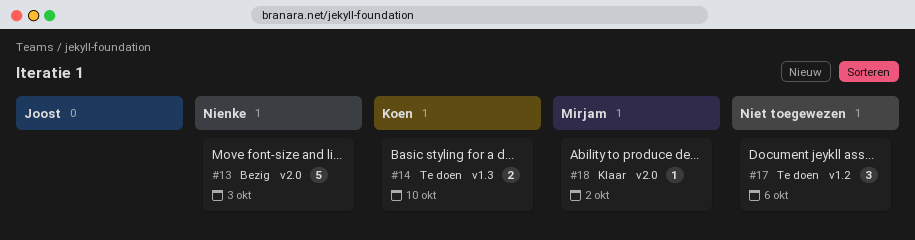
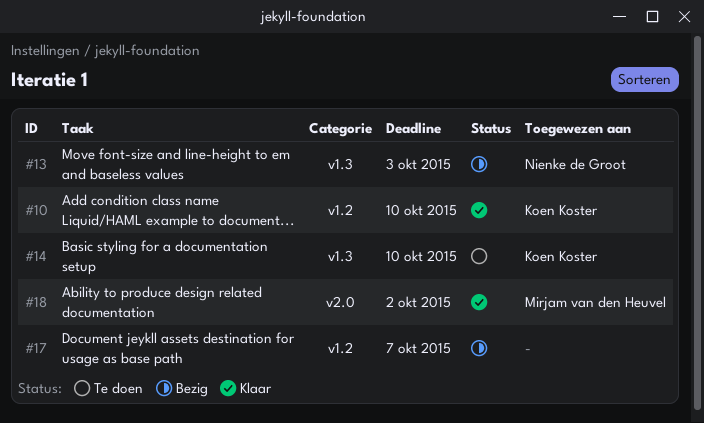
#10: none -> present
#13, label: v2.0 -> v1.3
#17, status: Te doen -> Bezig
#17, due: Oct 6 -> Oct 7

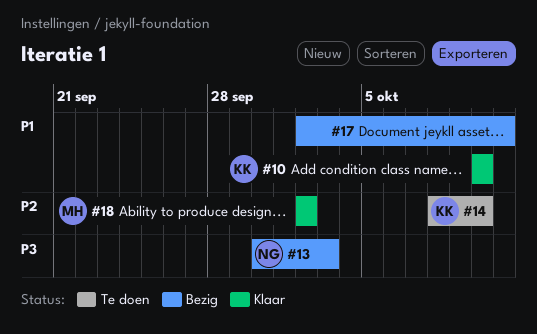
#17, due: Oct 7 -> Oct 11

